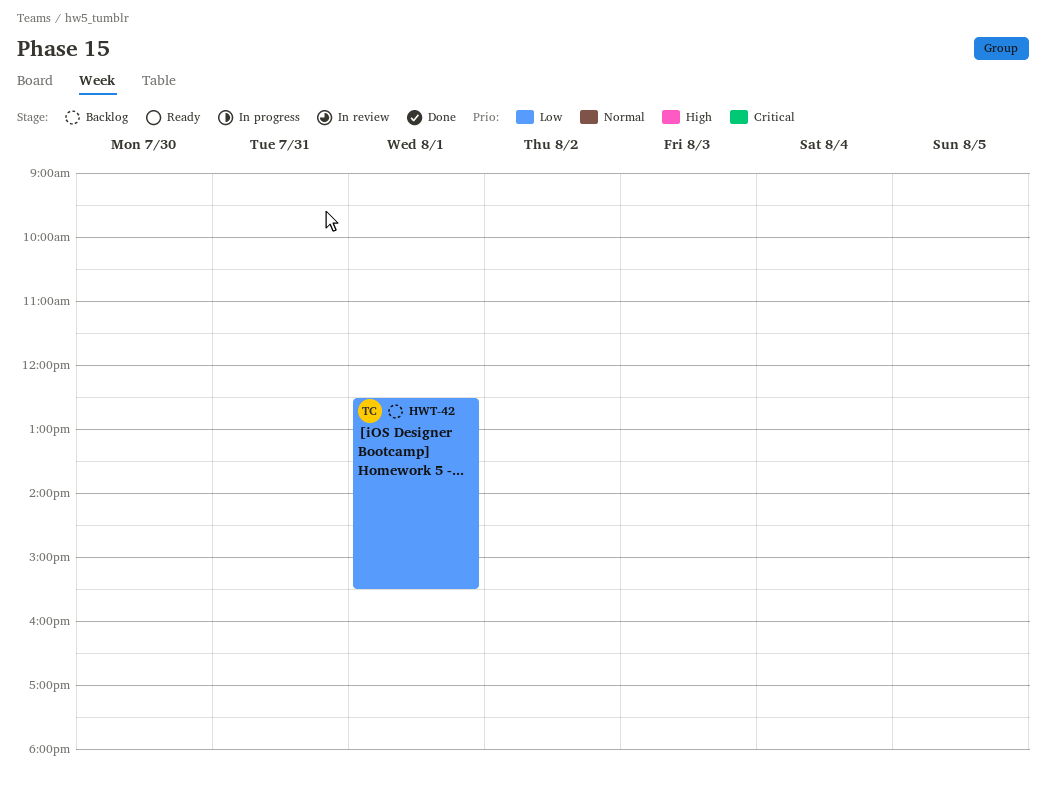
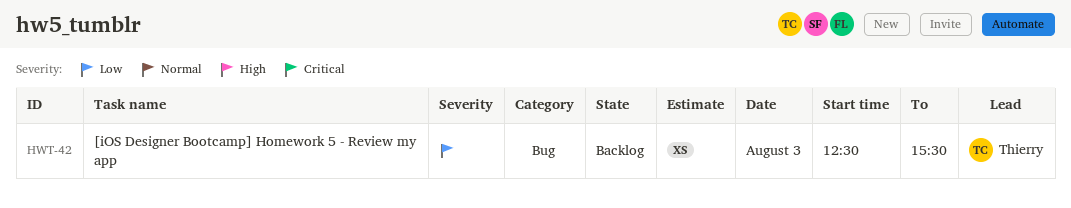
HWT-42, day: Aug 1 -> Aug 3

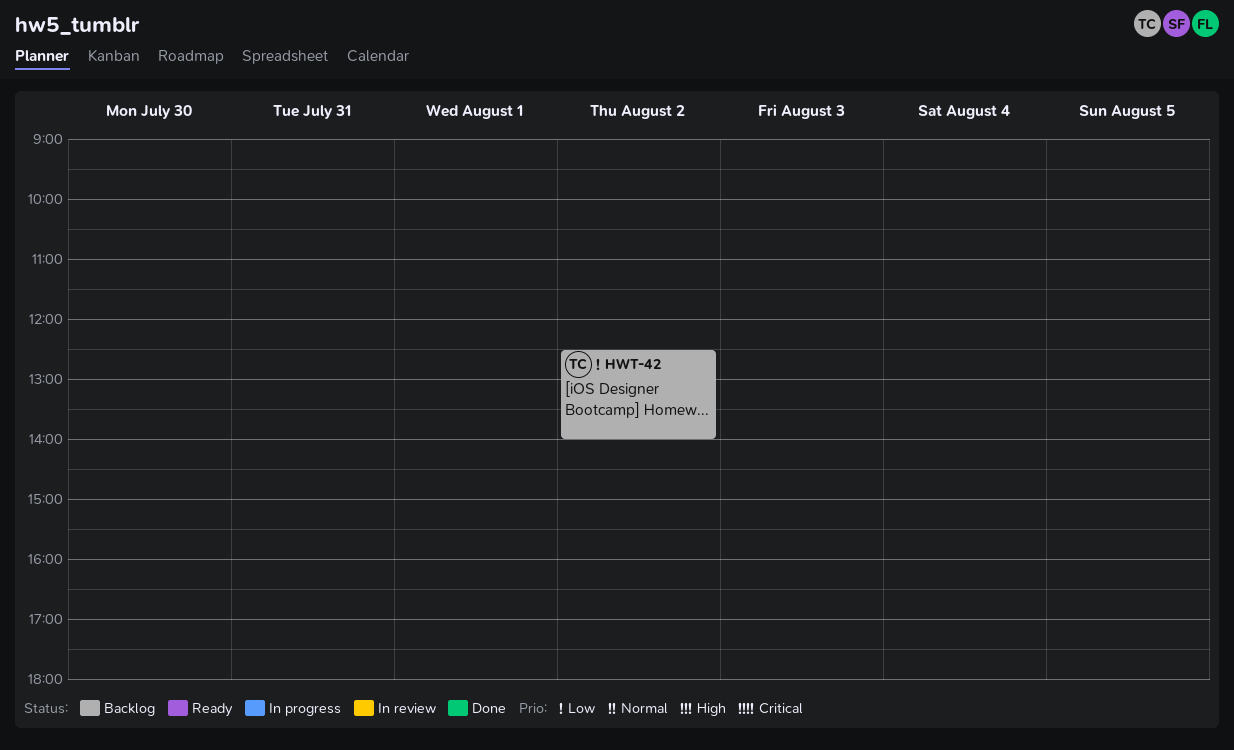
HWT-42, day: Aug 3 -> Aug 2
HWT-42, ends: 15:30 -> 14:00

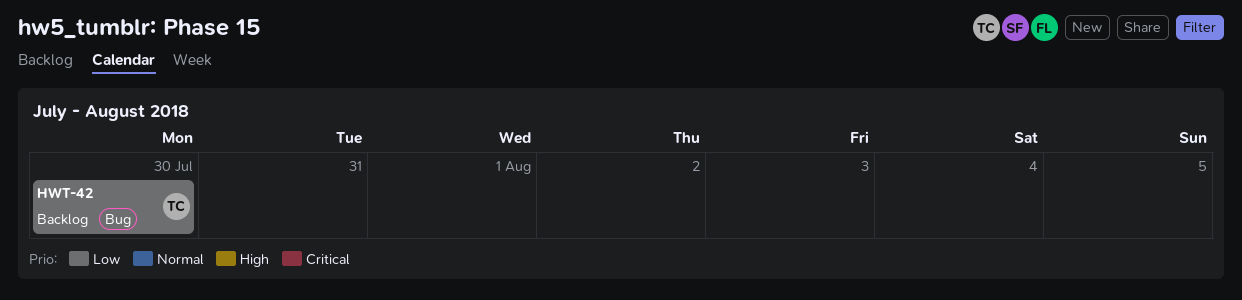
HWT-42, day: Aug 2 -> Jul 30

